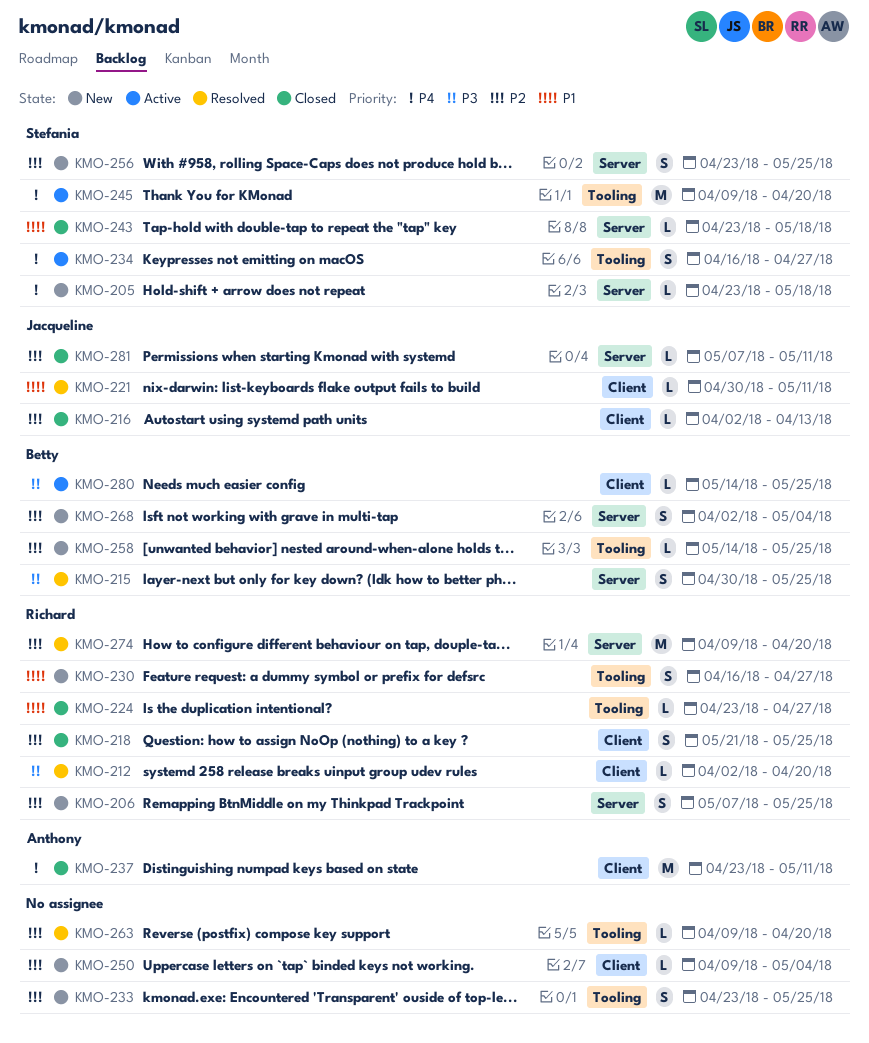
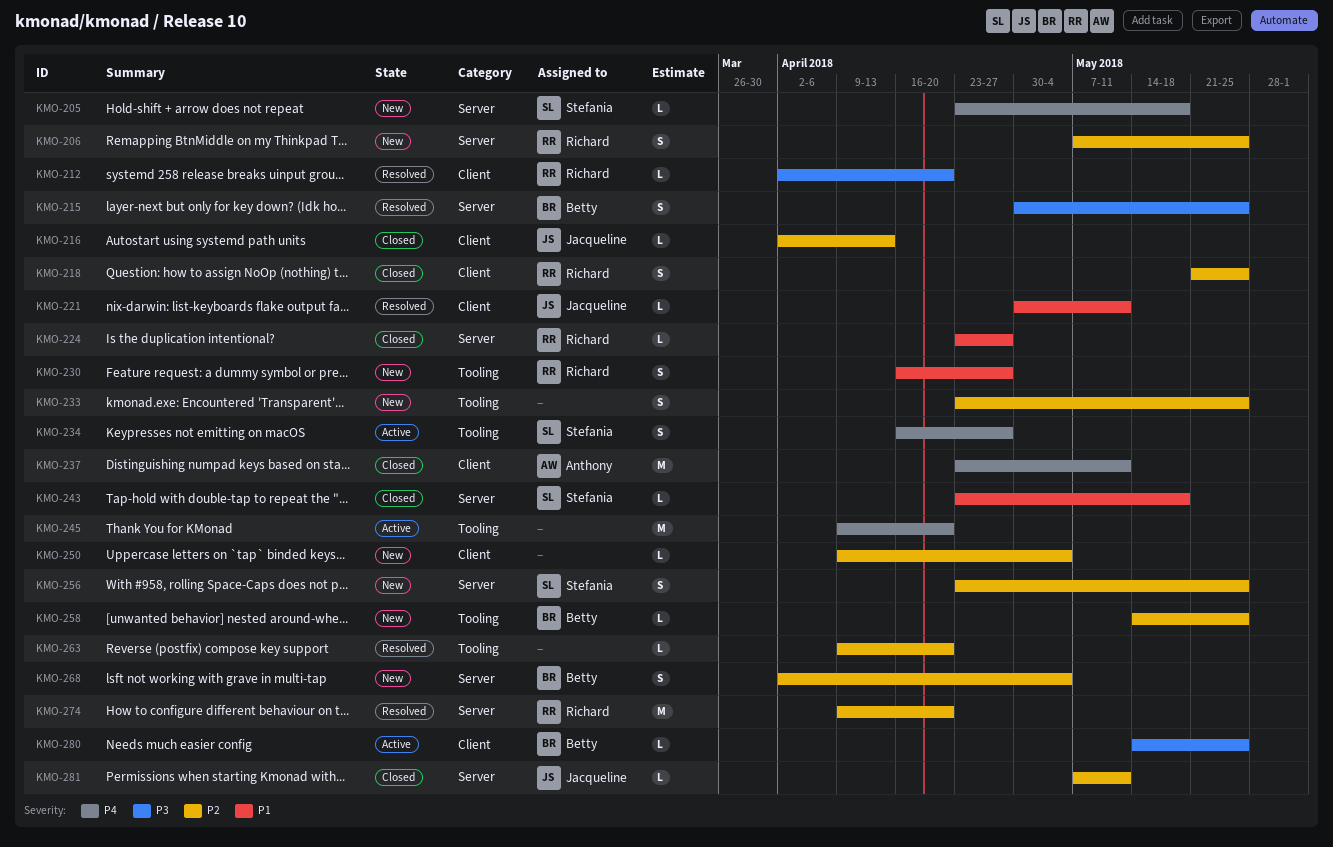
KMO-224, label: Tooling -> Server
KMO-245, owner: Stefania -> none

